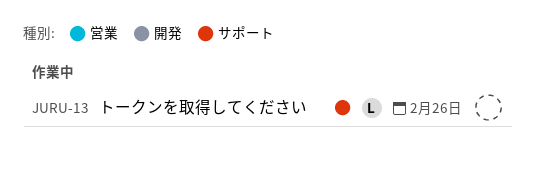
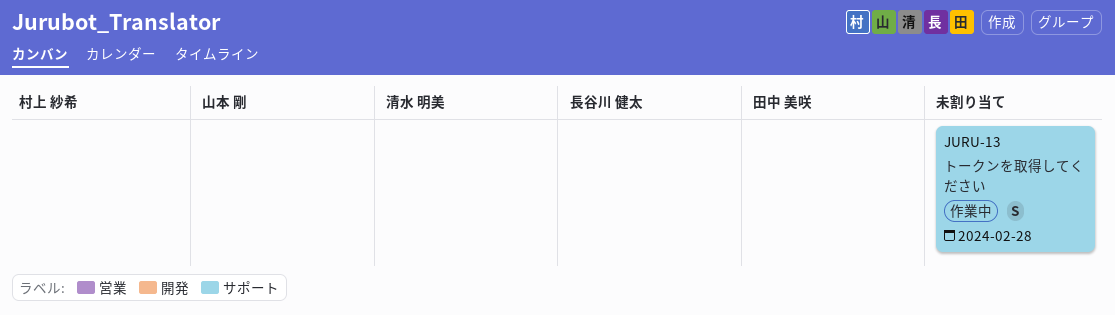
JURU-13, estimate: L -> S
JURU-13, due: Feb 26 -> Feb 28

